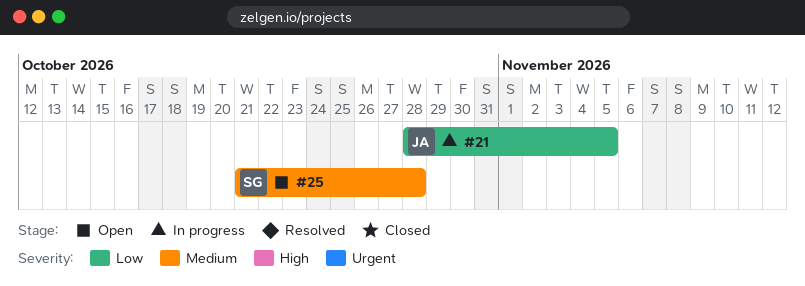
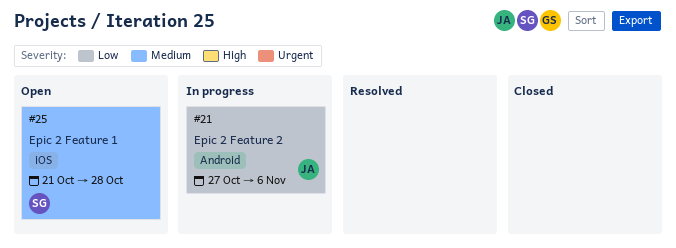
#21, start: Oct 28 -> Oct 27
#21, due: Nov 5 -> Nov 6

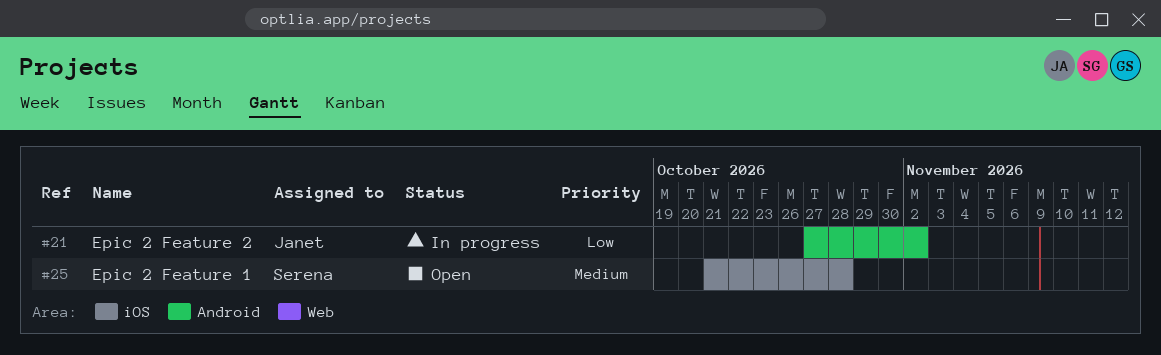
#21, due: Nov 6 -> Nov 2

